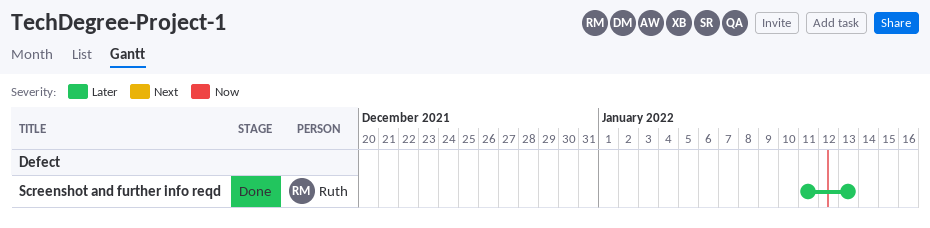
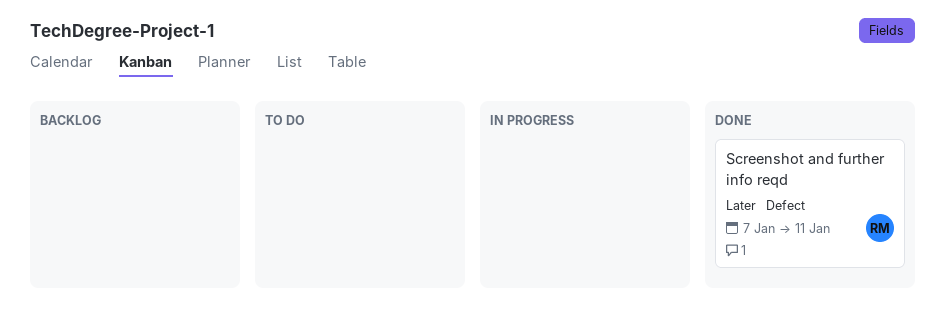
Screenshot and further info reqd, start: Jan 11 -> Jan 7
Screenshot and further info reqd, due: Jan 13 -> Jan 11

